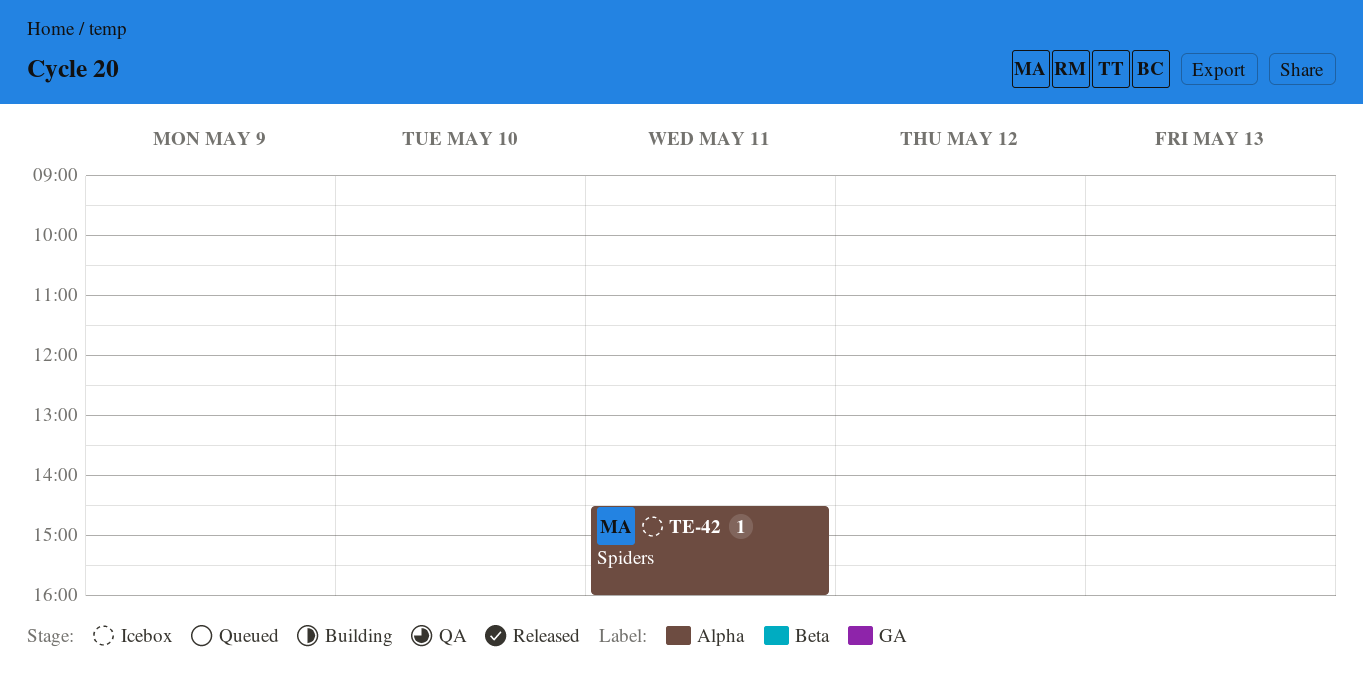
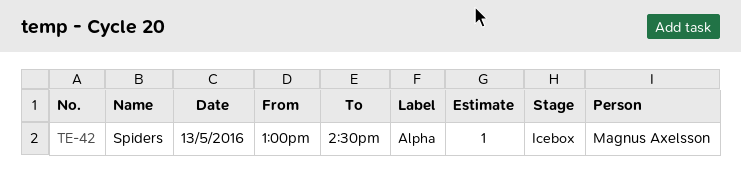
TE-42, day: May 11 -> May 13
TE-42, begins: 14:30 -> 13:00
TE-42, ends: 16:00 -> 14:30

